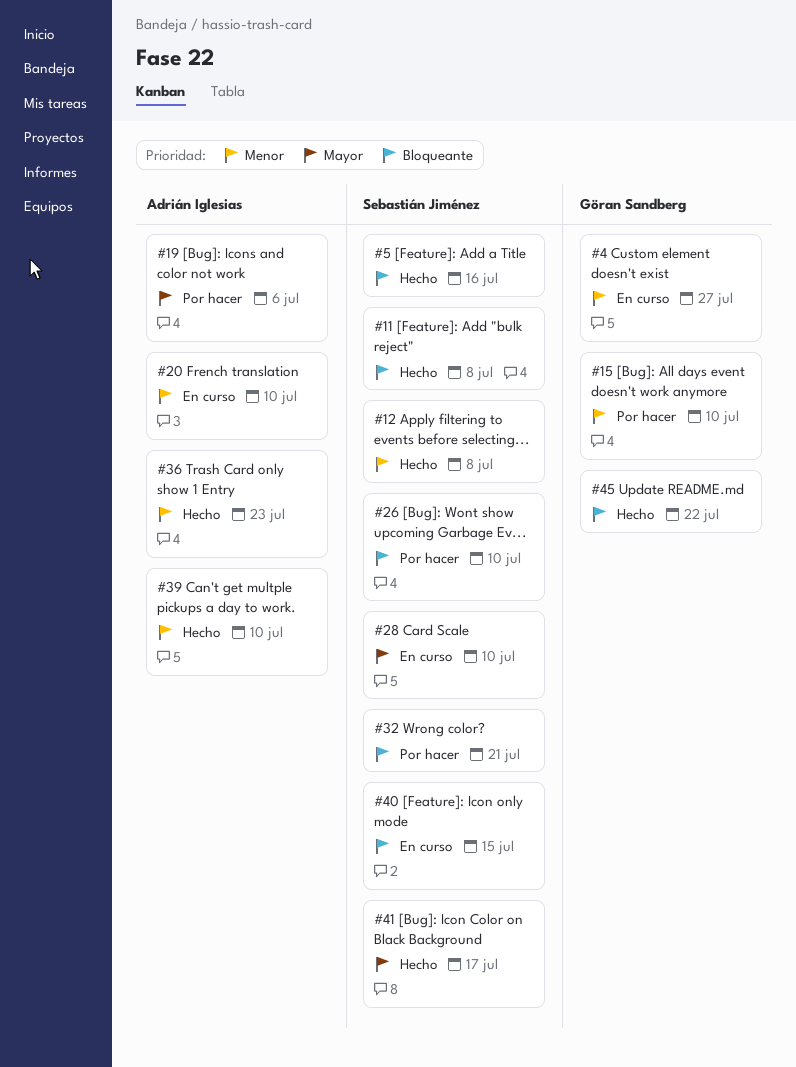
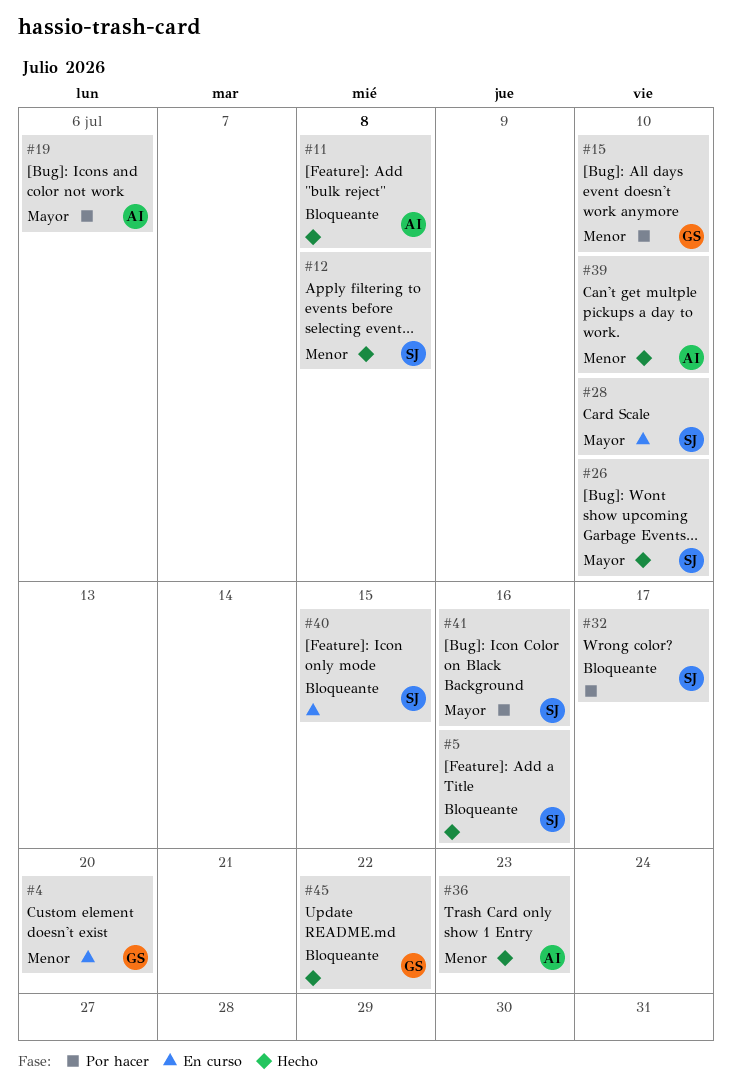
#4, due: Jul 27 -> Jul 20
#11, owner: Sebastián Jiménez -> Adrián Iglesias
#20: present -> none
#26, status: Por hacer -> Hecho
#26, priority: Bloqueante -> Mayor
#32, due: Jul 21 -> Jul 17
#41, status: Hecho -> Por hacer
#41, due: Jul 17 -> Jul 16

